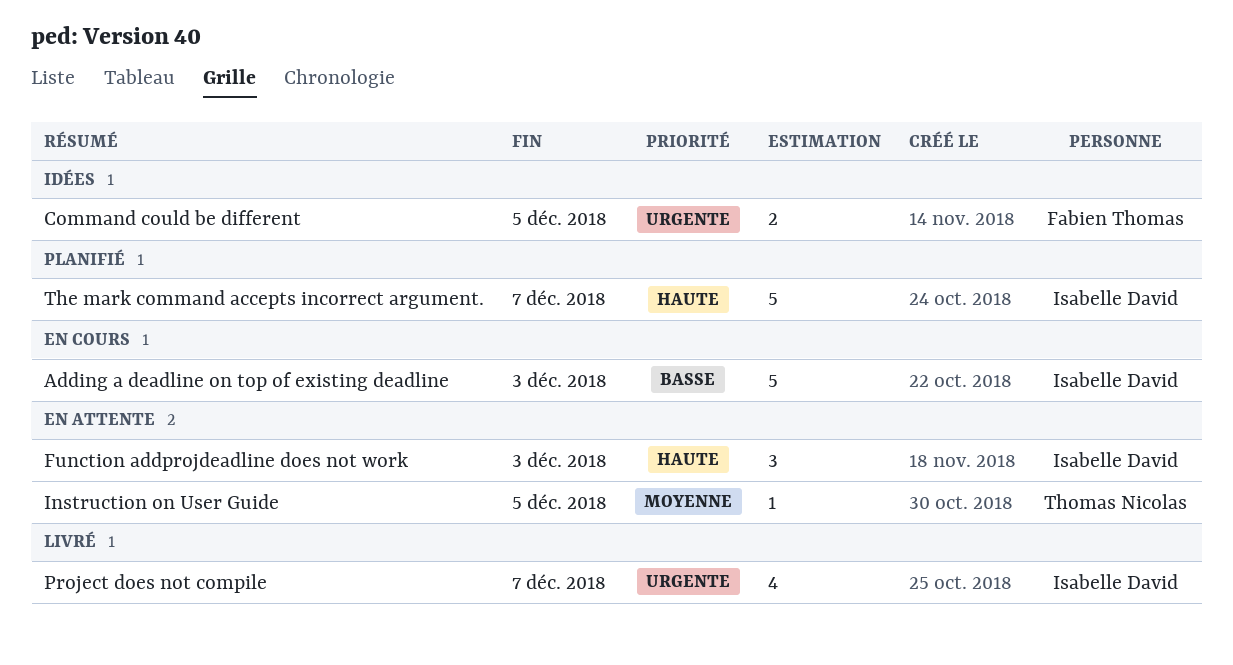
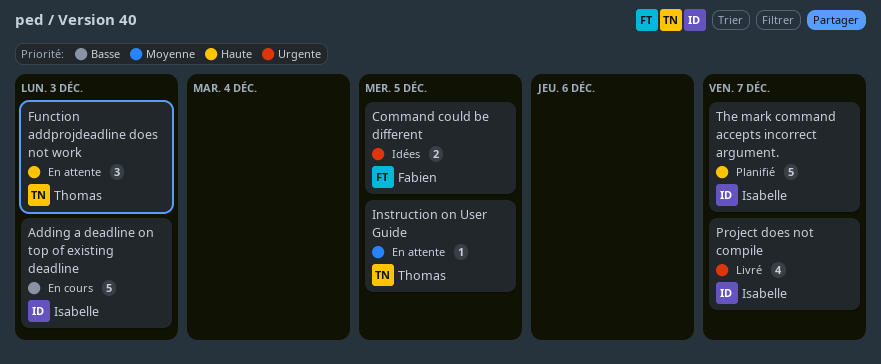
Function addprojdeadline does not work, owner: Isabelle David -> Thomas Nicolas

